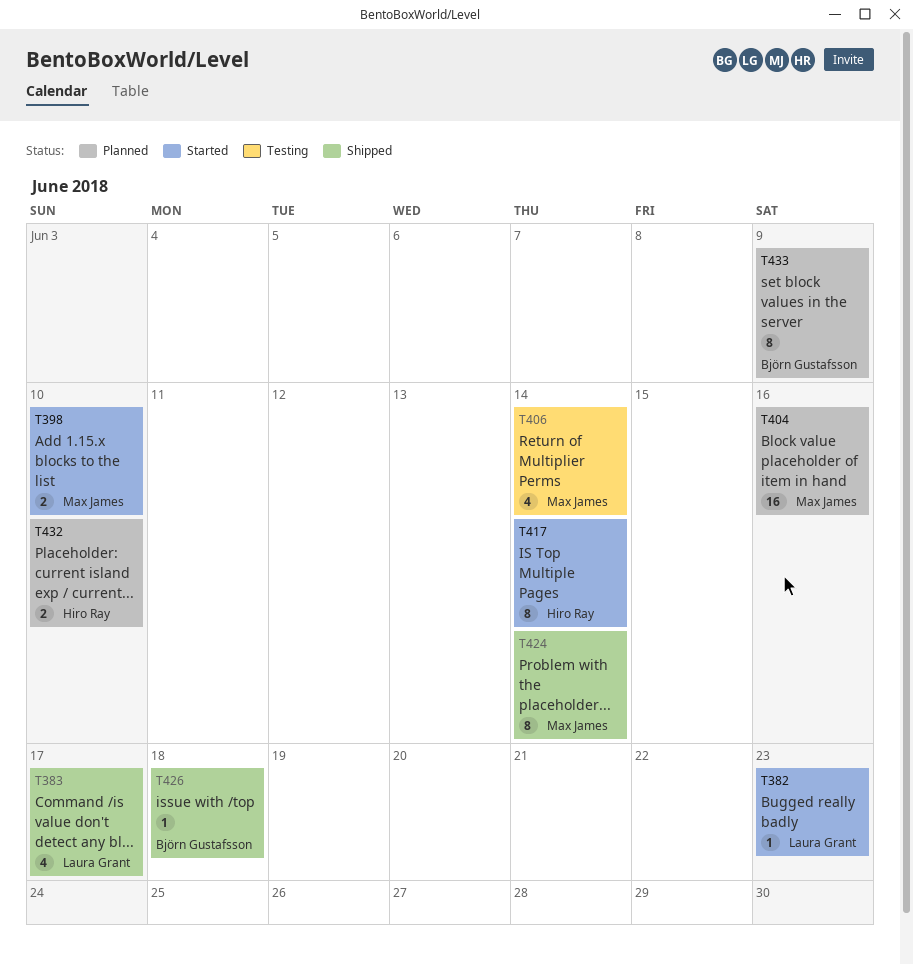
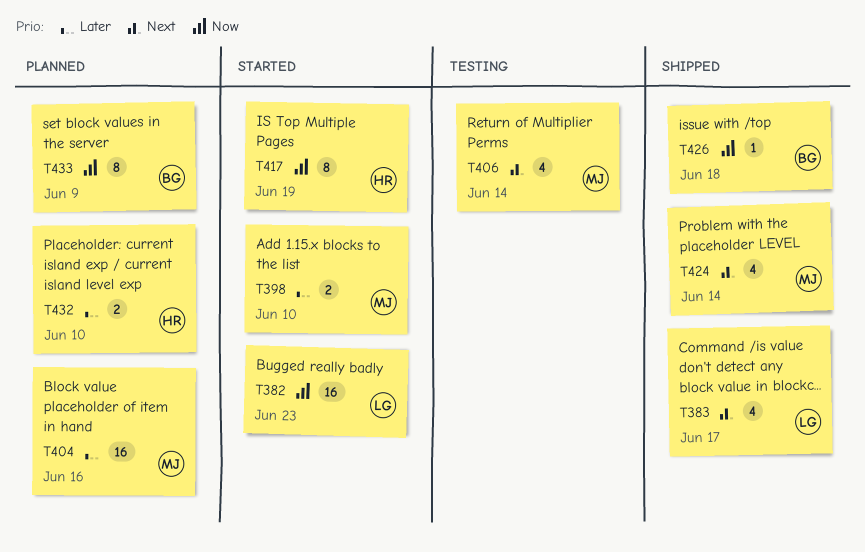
T382, estimate: 1 -> 16
T417, due: Jun 14 -> Jun 19
T424, estimate: 8 -> 4

